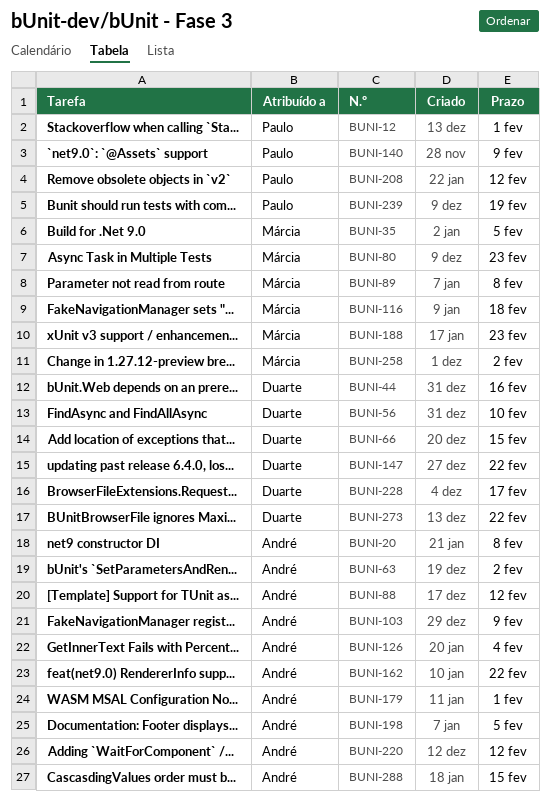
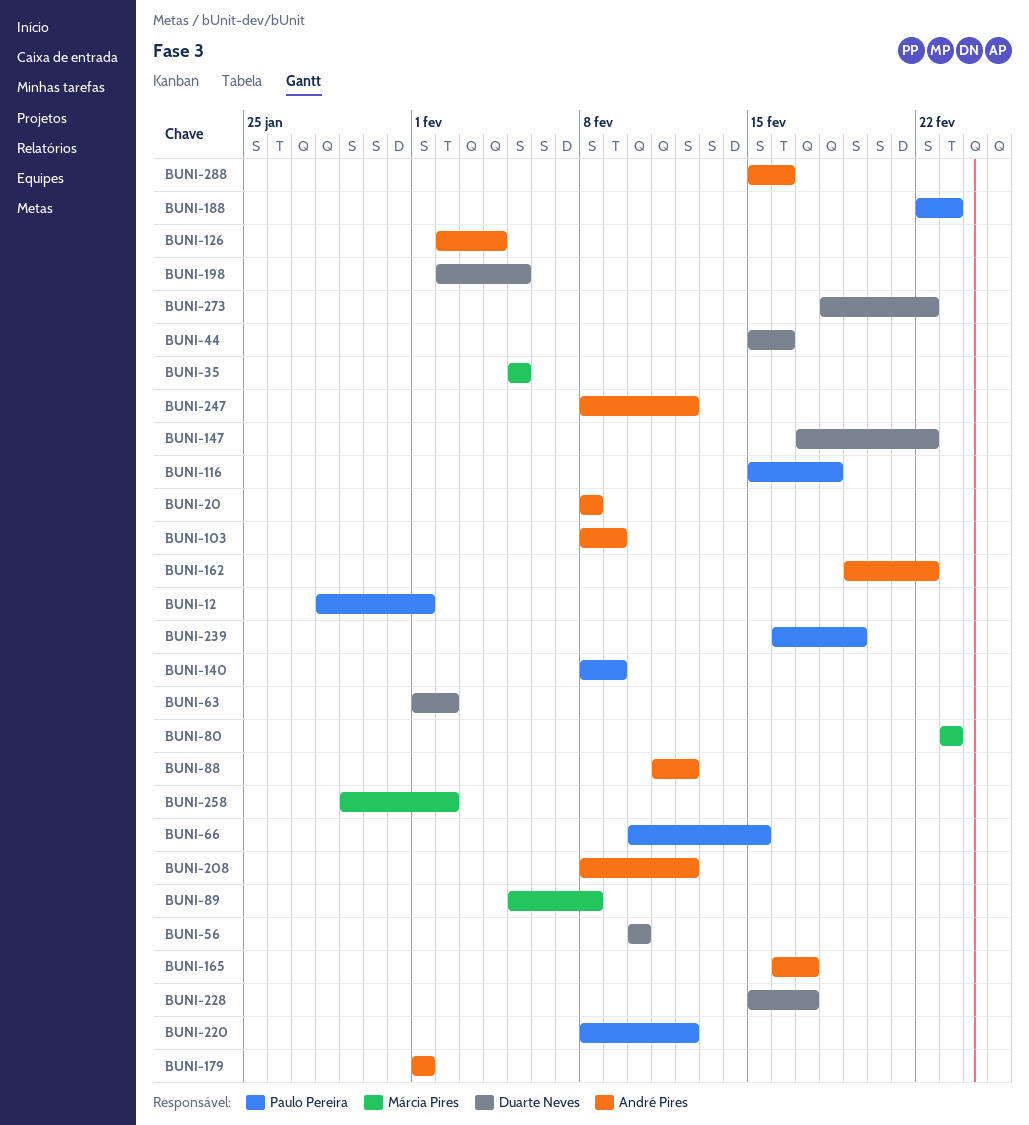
BUNI-63, owner: André Pires -> Duarte Neves
BUNI-66, owner: Duarte Neves -> Paulo Pereira
BUNI-116, owner: Márcia Pires -> Paulo Pereira
BUNI-165: none -> present
BUNI-188, owner: Márcia Pires -> Paulo Pereira
BUNI-198, owner: André Pires -> Duarte Neves
BUNI-208, owner: Paulo Pereira -> André Pires
BUNI-220, owner: André Pires -> Paulo Pereira
BUNI-247: none -> present
BUNI-288, due: Feb 15 -> Feb 16

